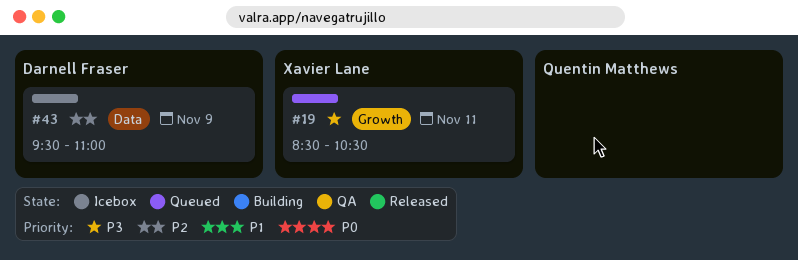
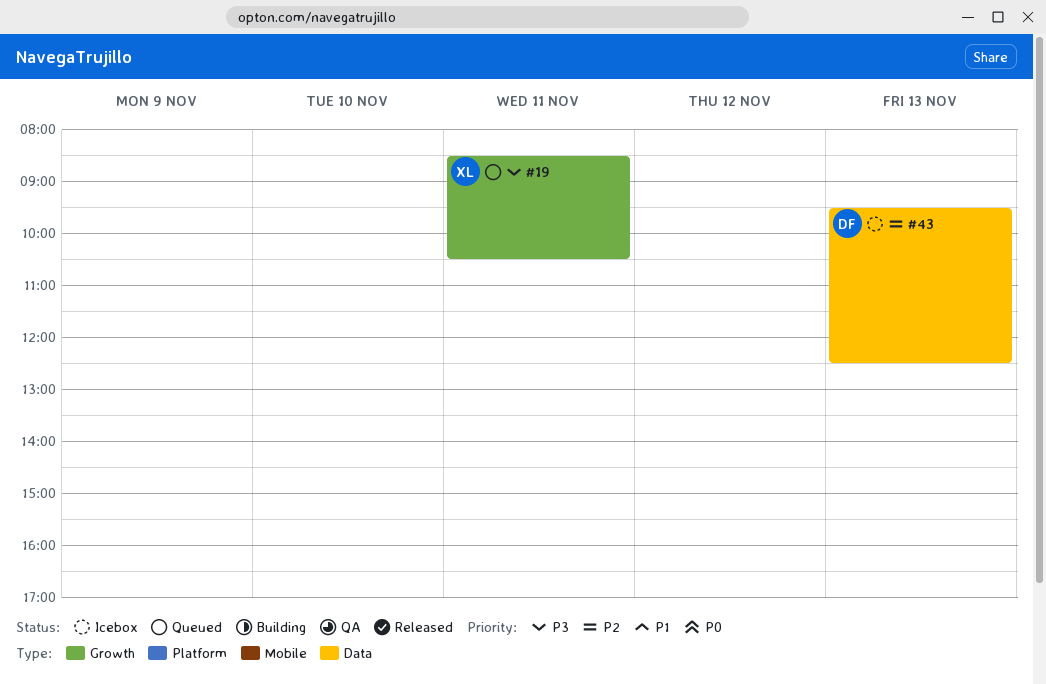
#43, day: Nov 9 -> Nov 13
#43, ends: 11:00 -> 12:30

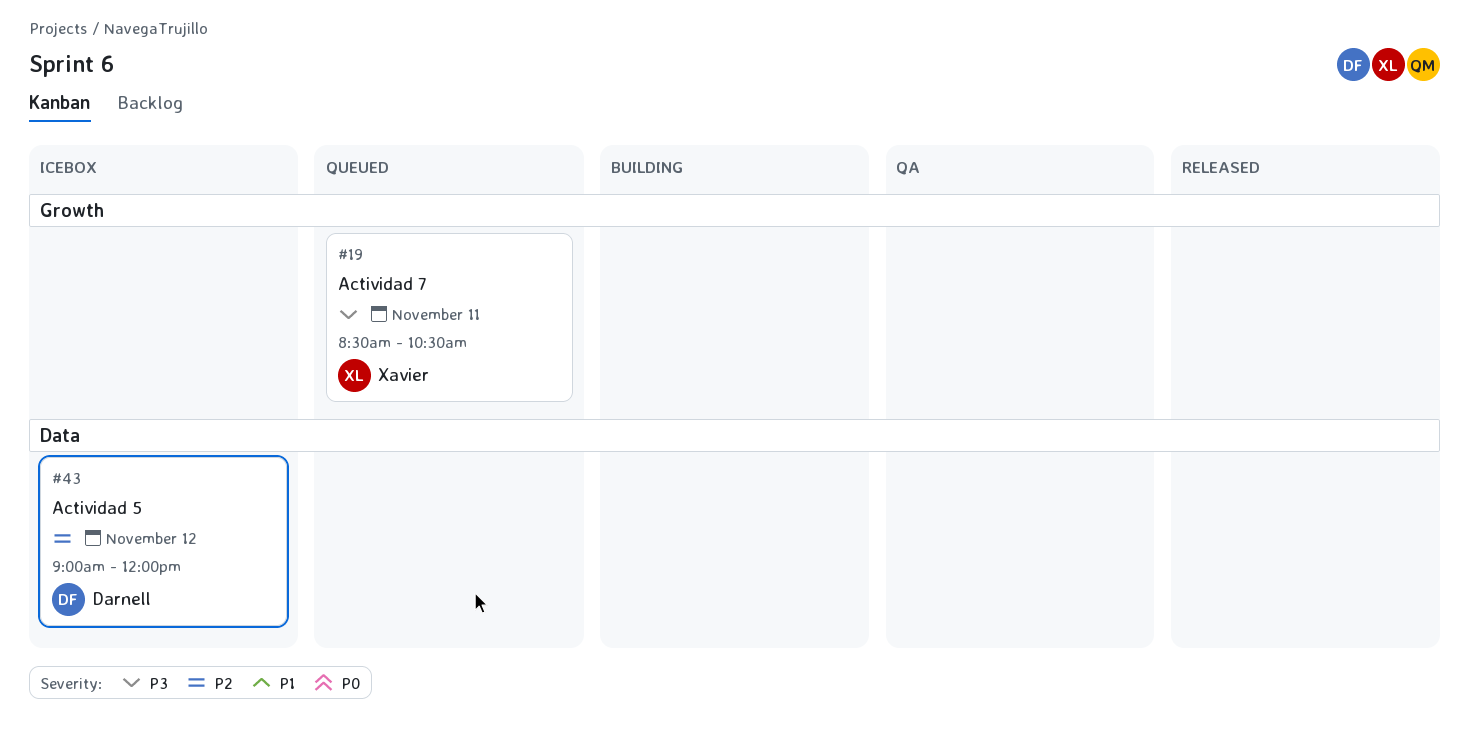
#43, day: Nov 13 -> Nov 12
#43, begins: 09:30 -> 09:00
#43, ends: 12:30 -> 12:00

